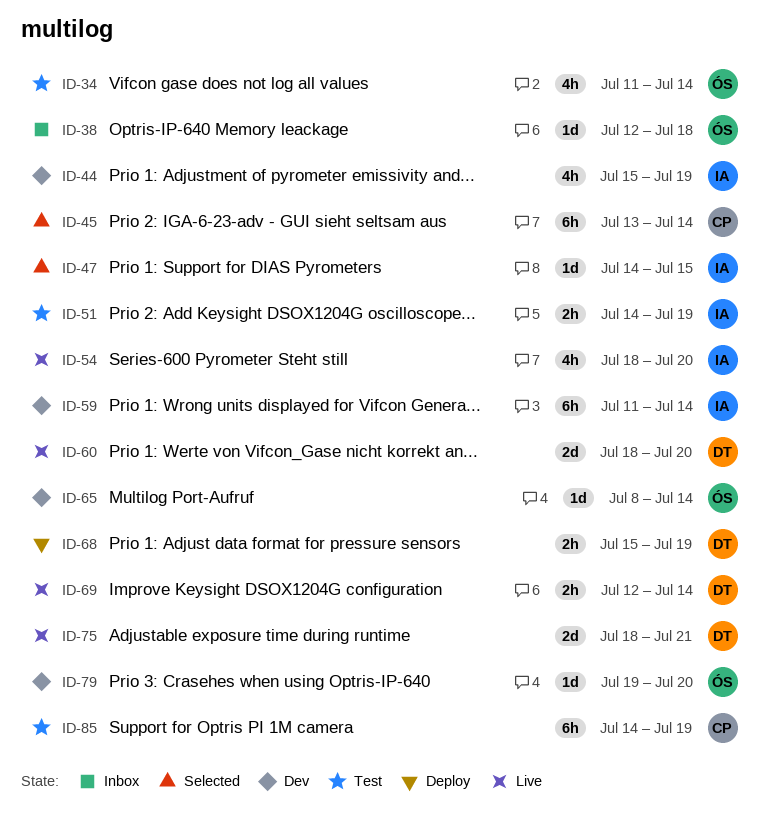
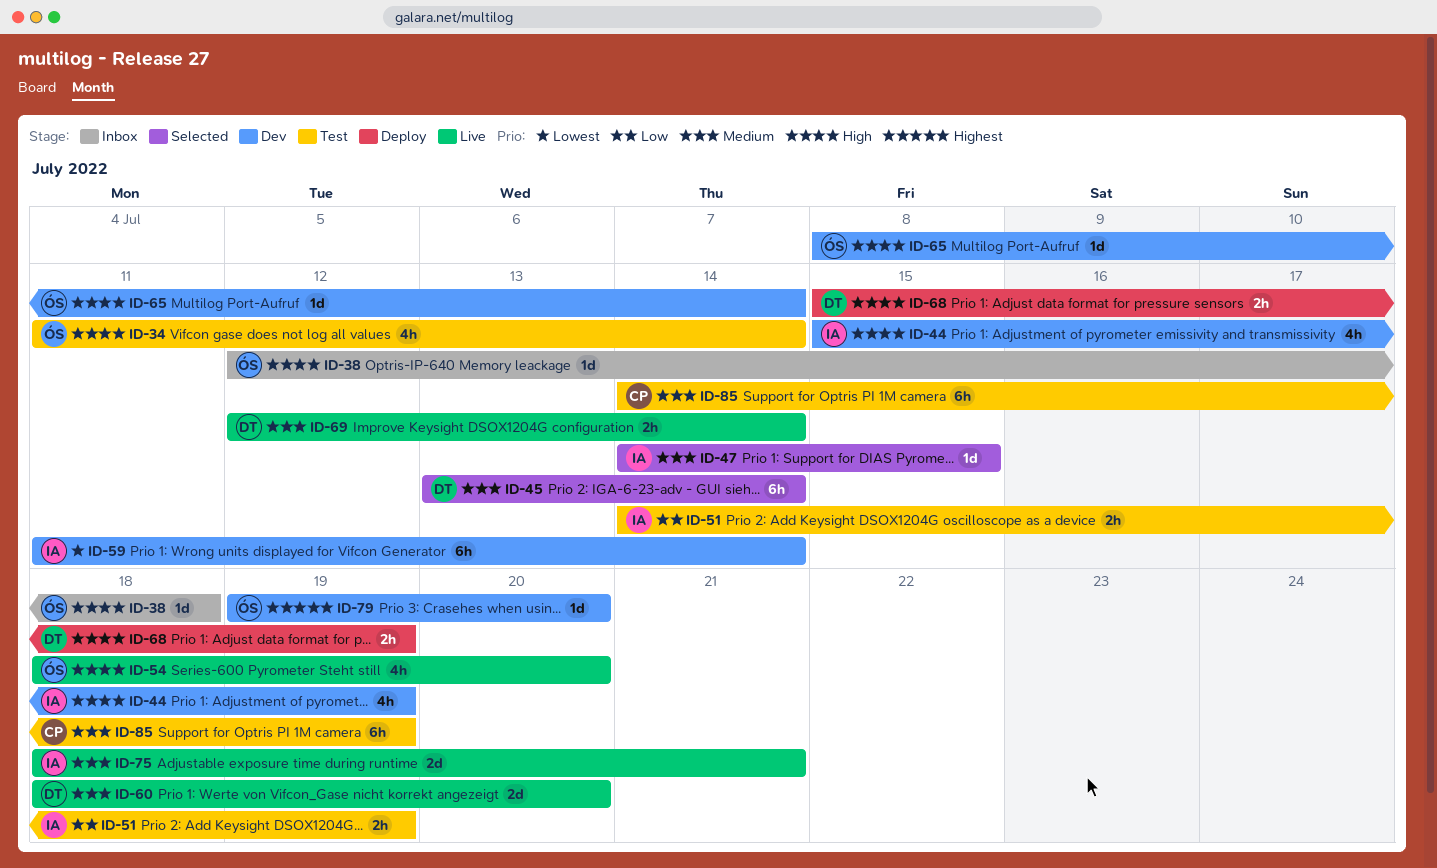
ID-45, owner: CP -> DT
ID-54, owner: IA -> ÓS
ID-75, owner: DT -> IA

